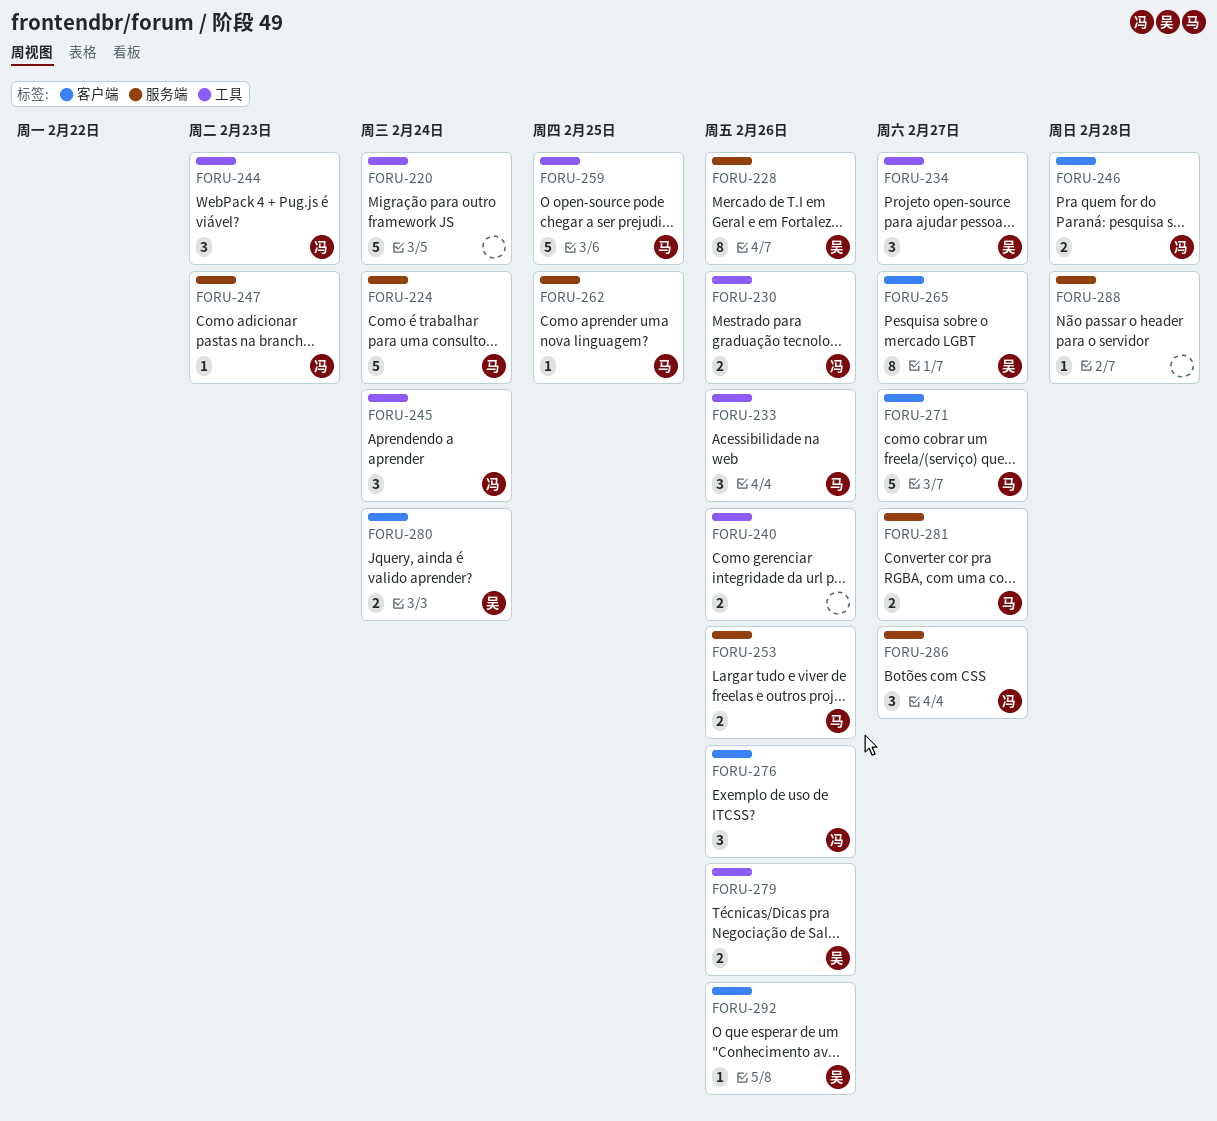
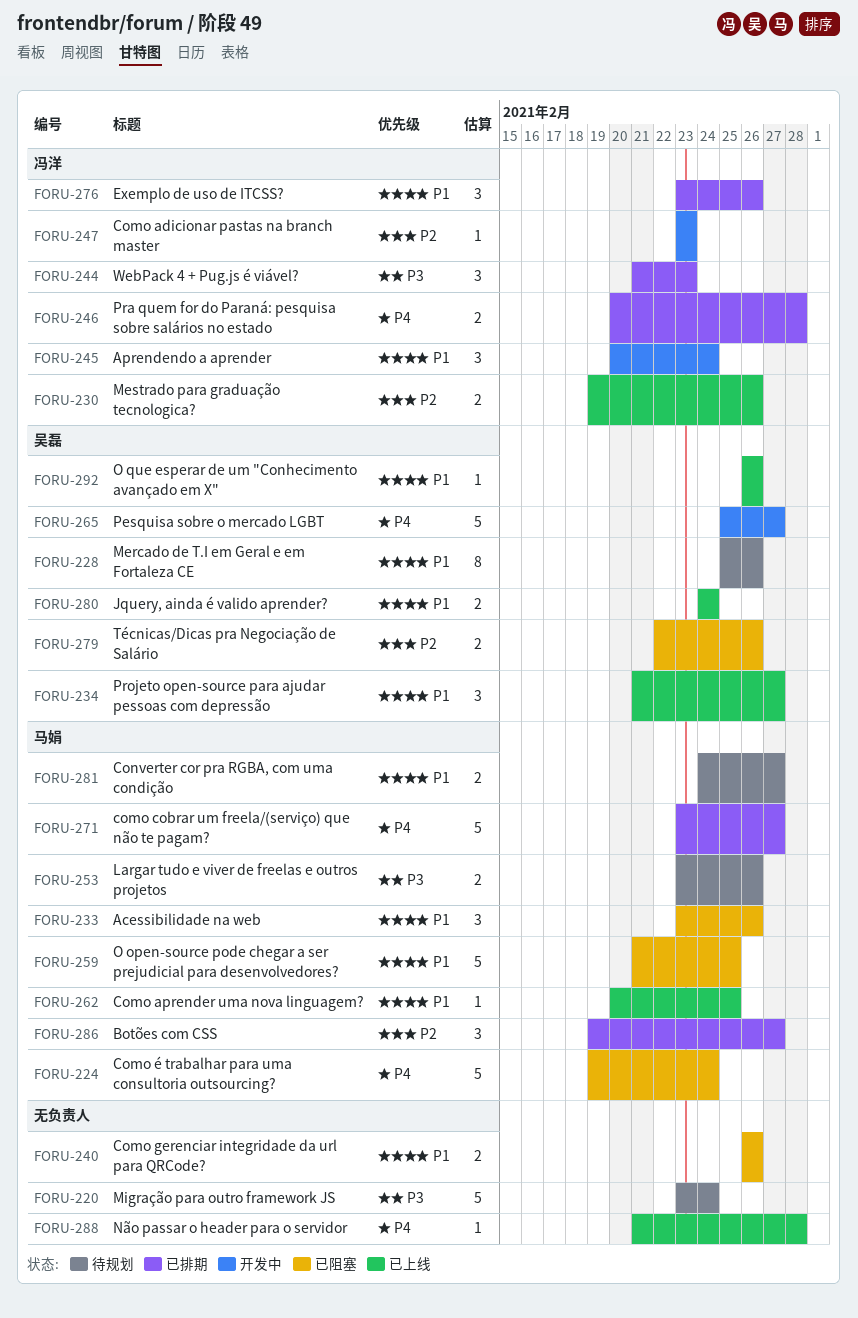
FORU-265, estimate: 8 -> 5
FORU-286, owner: 冯洋 -> 马娟

